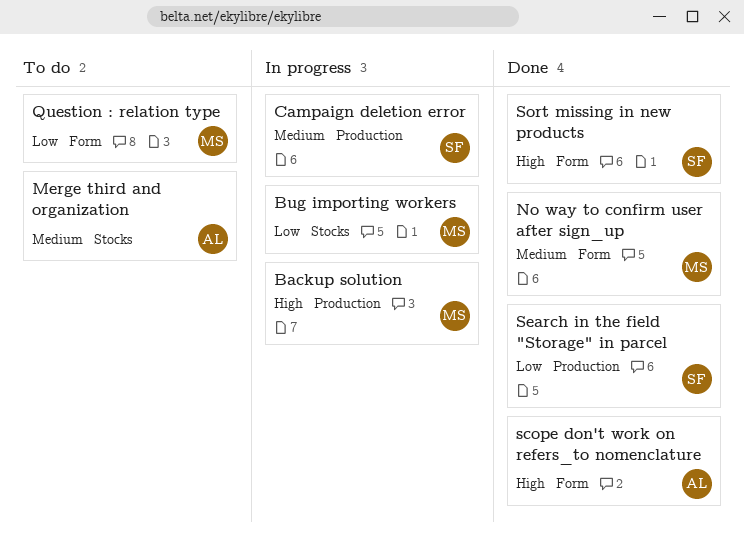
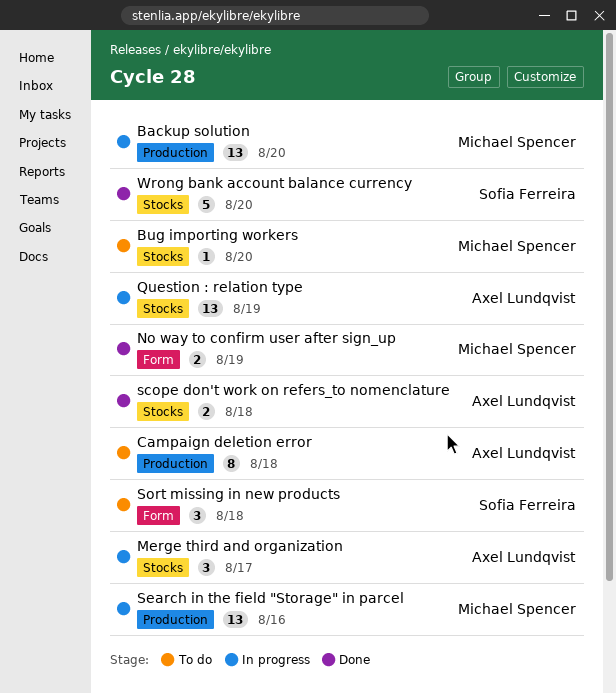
Bug importing workers, status: In progress -> To do
Campaign deletion error, status: In progress -> To do
Campaign deletion error, owner: Sofia Ferreira -> Axel Lundqvist
Merge third and organization, status: To do -> In progress
Question : relation type, status: To do -> In progress
Question : relation type, owner: Michael Spencer -> Axel Lundqvist
Question : relation type, label: Form -> Stocks
scope don't work on refers_to nomenclature, label: Form -> Stocks
Search in the field "Storage" in parcel, status: Done -> In progress
Search in the field "Storage" in parcel, owner: Sofia Ferreira -> Michael Spencer
Sort missing in new products, status: Done -> To do
Wrong bank account balance currency: none -> present

